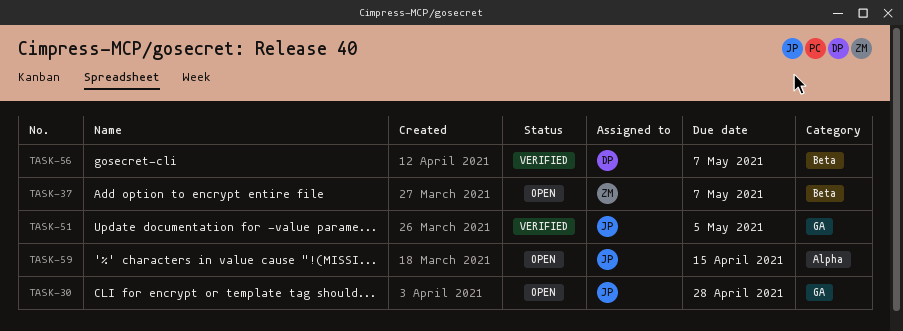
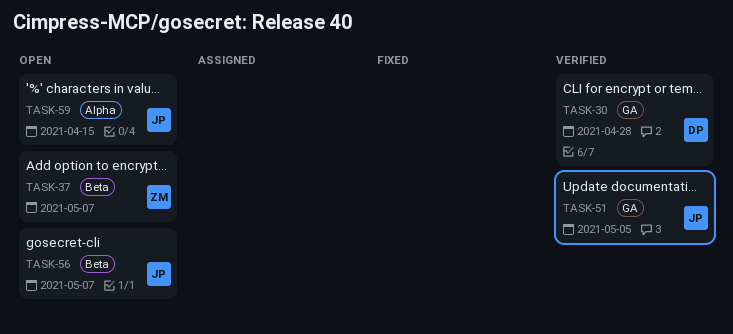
TASK-30, status: Open -> Verified
TASK-30, owner: JP -> DP
TASK-56, status: Verified -> Open
TASK-56, owner: DP -> JP

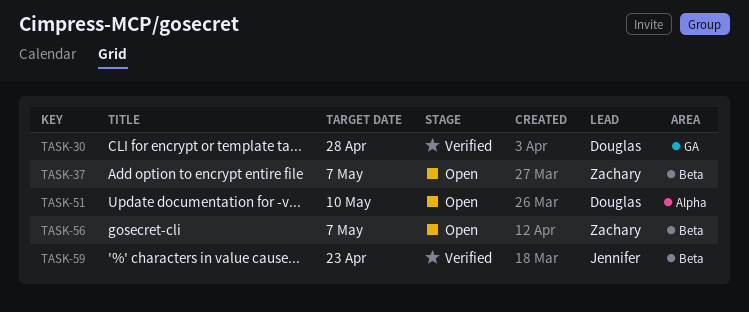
TASK-51, status: Verified -> Open
TASK-51, owner: Jennifer -> Douglas
TASK-51, label: GA -> Alpha
TASK-51, due: May 5 -> May 10
TASK-56, owner: Jennifer -> Zachary
TASK-59, status: Open -> Verified
TASK-59, label: Alpha -> Beta
TASK-59, due: Apr 15 -> Apr 23

